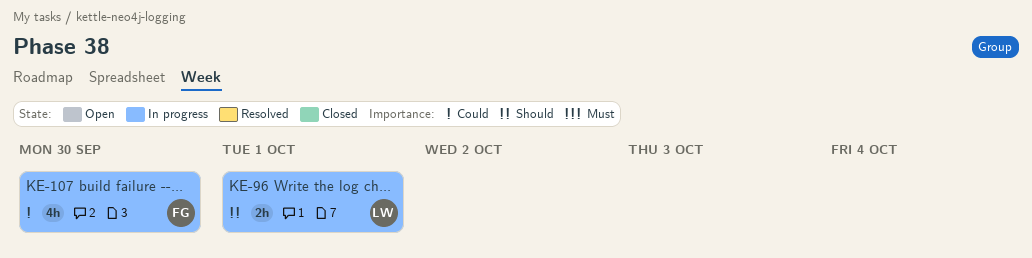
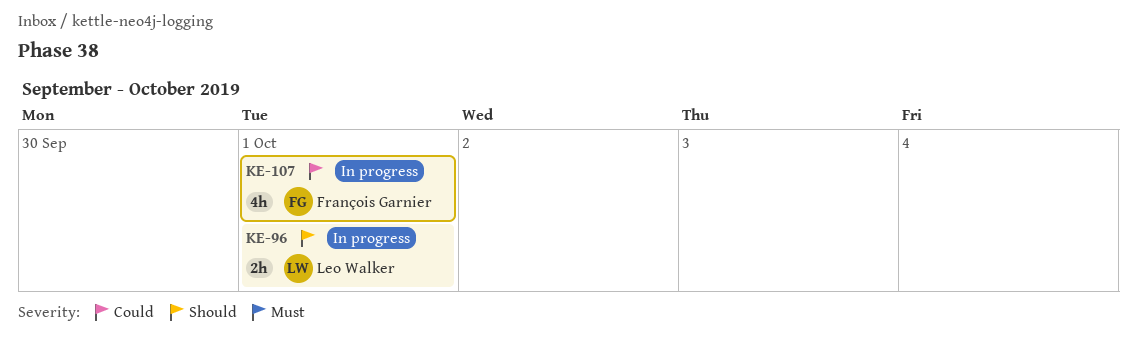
KE-107, due: Sep 30 -> Oct 1

